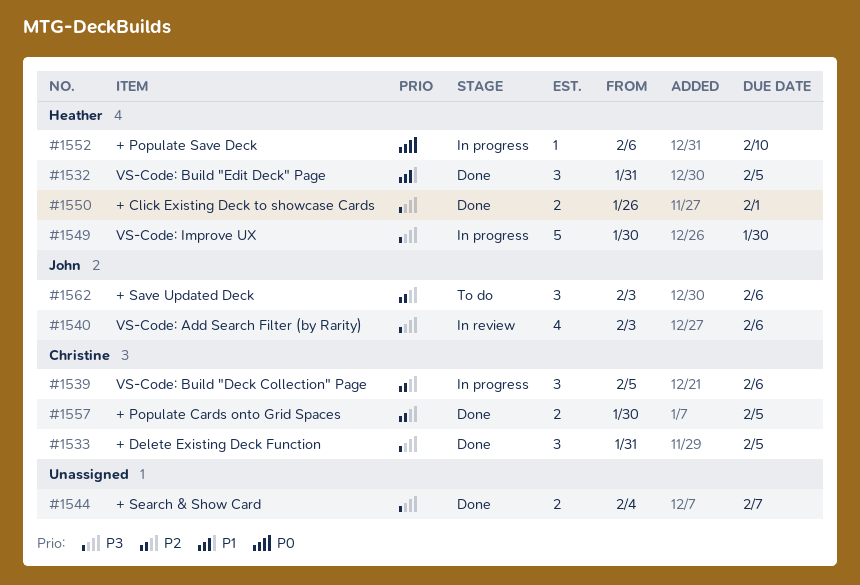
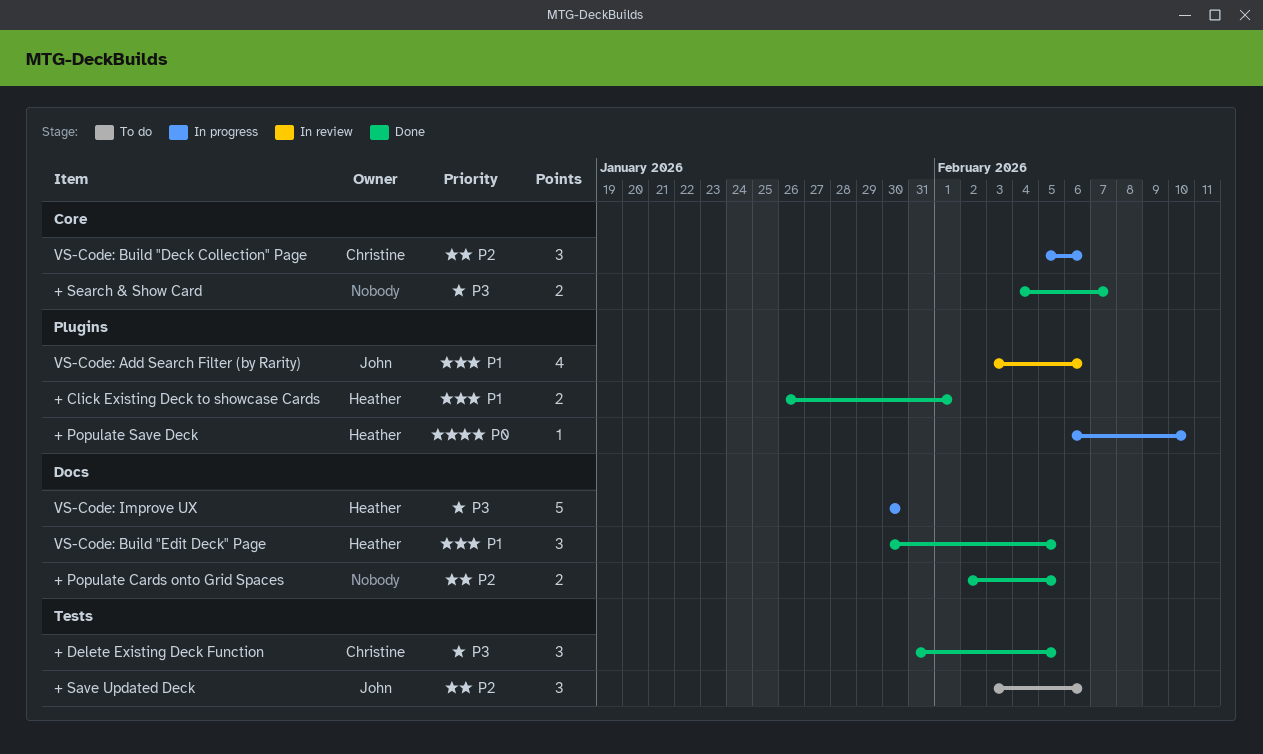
+ Click Existing Deck to showcase Cards, priority: P3 -> P1
+ Populate Cards onto Grid Spaces, owner: Christine -> none
+ Populate Cards onto Grid Spaces, start: Jan 30 -> Feb 2
VS-Code: Add Search Filter (by Rarity), priority: P3 -> P1
VS-Code: Build "Edit Deck" Page, start: Jan 31 -> Jan 30

